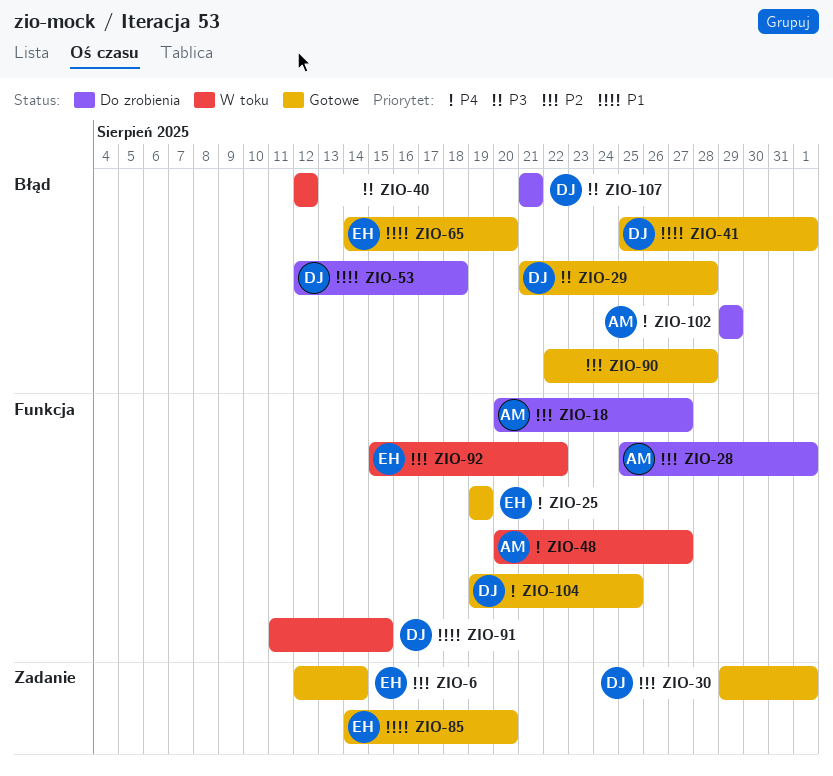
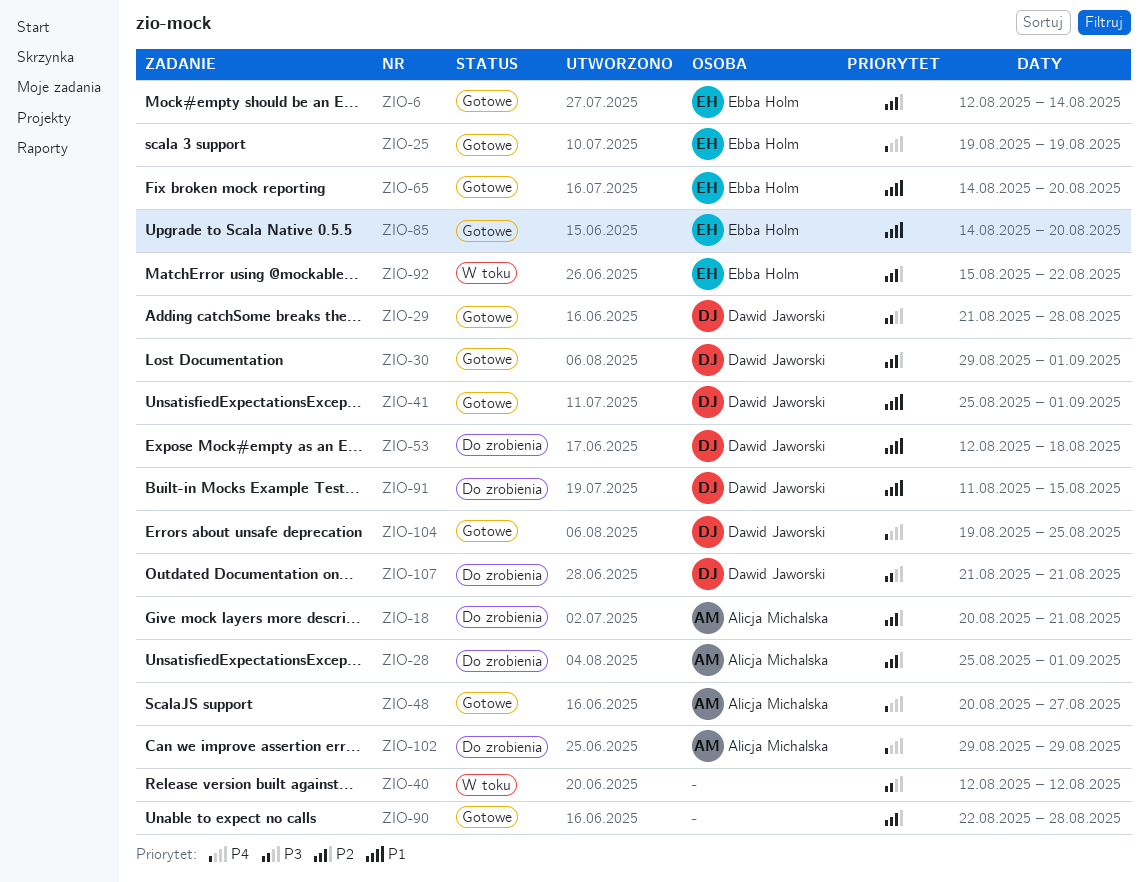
ZIO-18, due: Aug 27 -> Aug 21
ZIO-48, status: W toku -> Gotowe
ZIO-91, status: W toku -> Do zrobienia

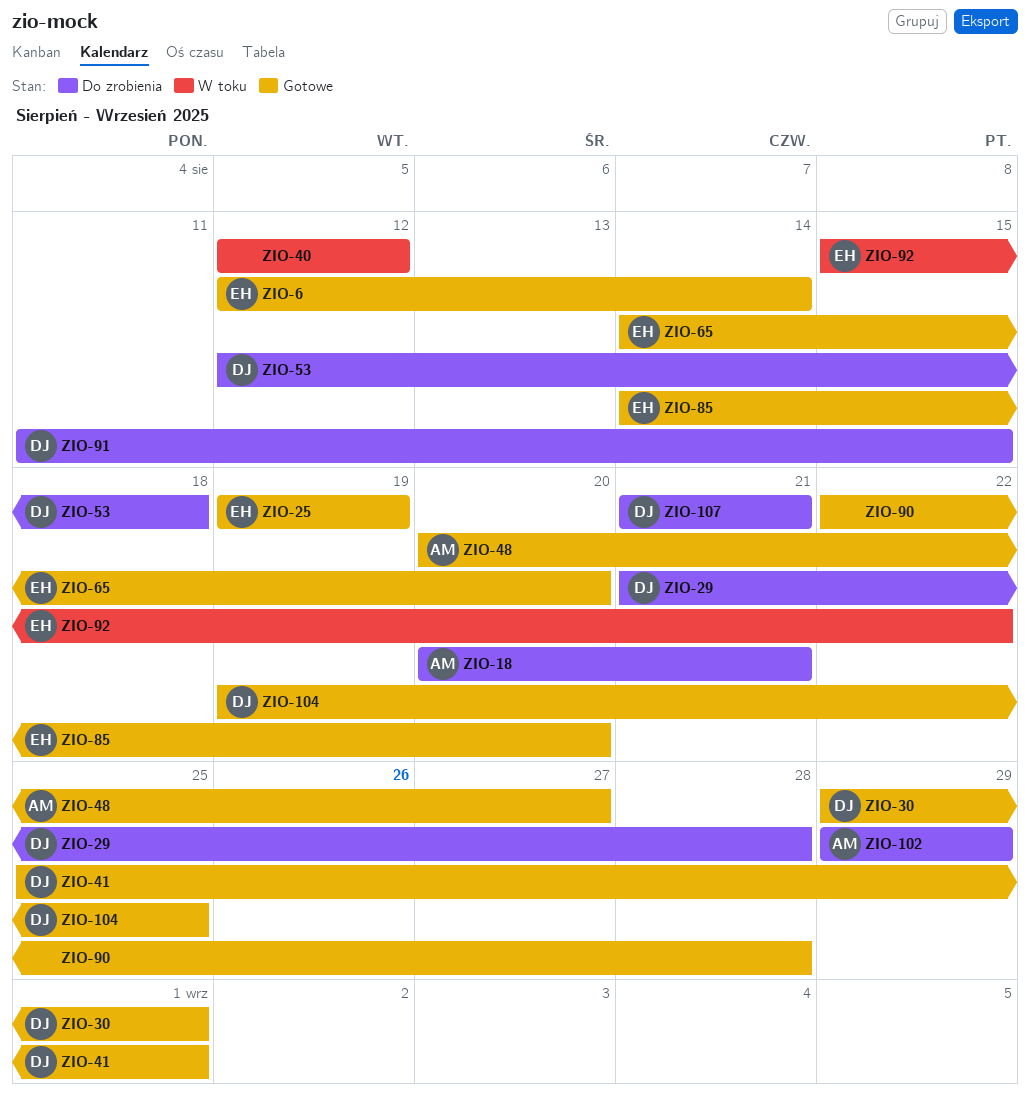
ZIO-28: present -> none
ZIO-29, status: Gotowe -> Do zrobienia

